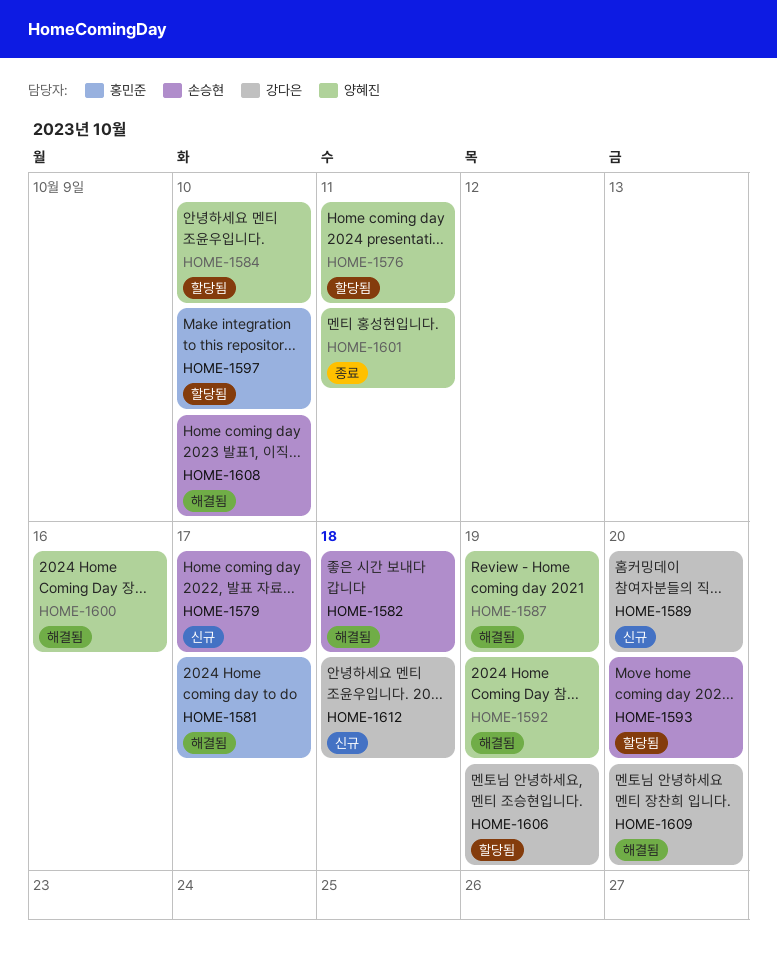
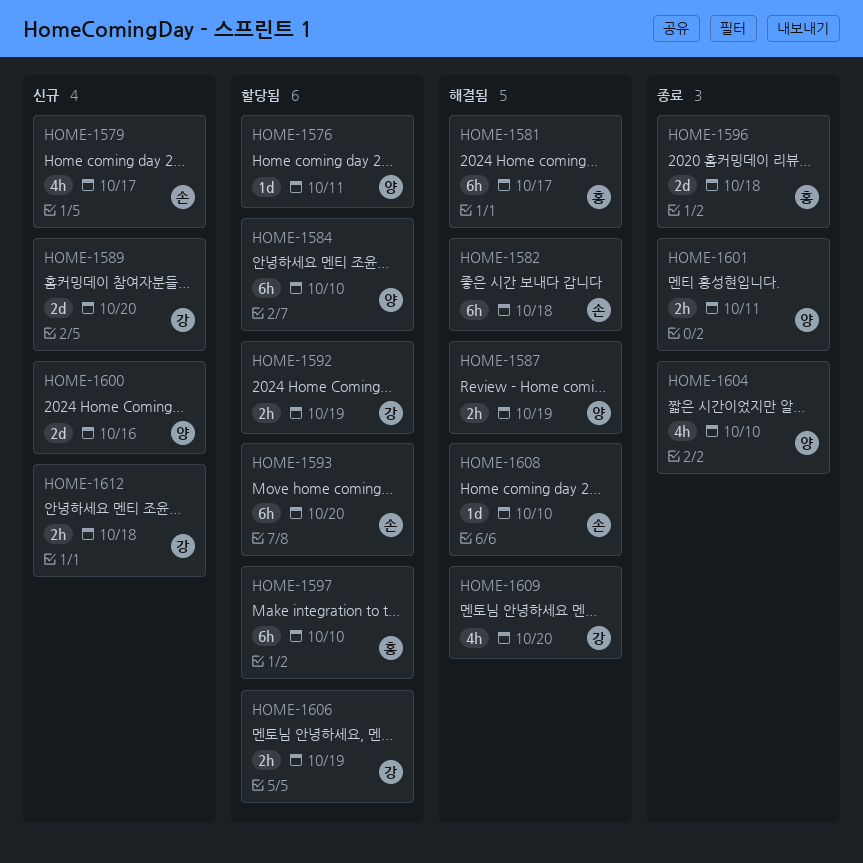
HOME-1592, status: 해결됨 -> 할당됨
HOME-1592, owner: 양혜진 -> 강다은
HOME-1596: none -> present
HOME-1600, status: 해결됨 -> 신규
HOME-1604: none -> present

